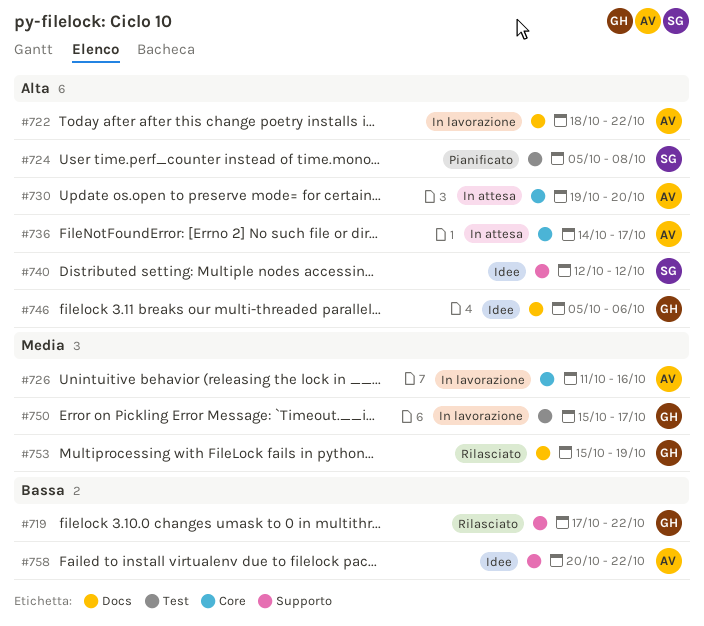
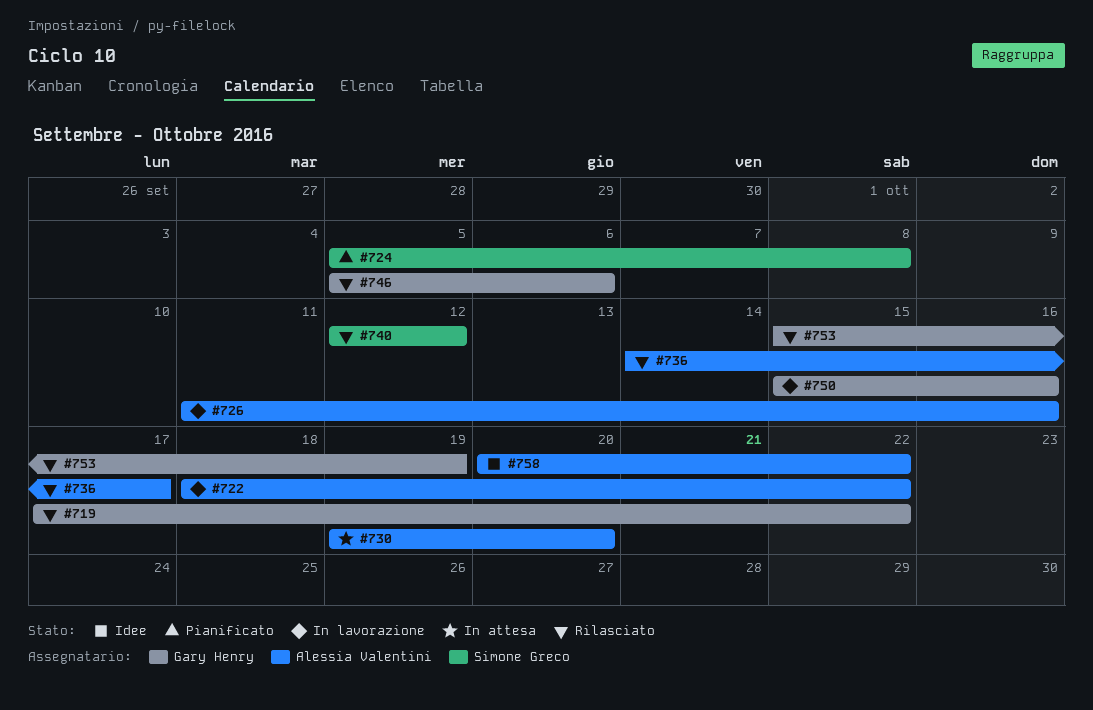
#736, status: In attesa -> Rilasciato
#740, status: Idee -> Rilasciato
#746, status: Idee -> Rilasciato
#750, due: Oct 17 -> Oct 16

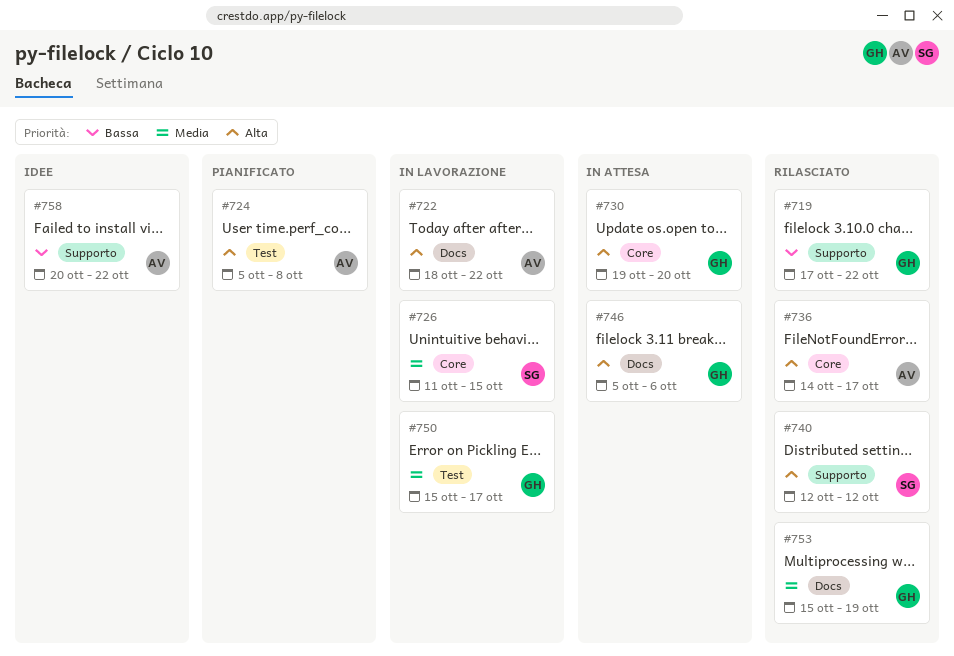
#724, owner: Simone Greco -> Alessia Valentini
#726, owner: Alessia Valentini -> Simone Greco
#726, due: Oct 16 -> Oct 15
#730, owner: Alessia Valentini -> Gary Henry
#746, status: Rilasciato -> In attesa
#750, due: Oct 16 -> Oct 17

